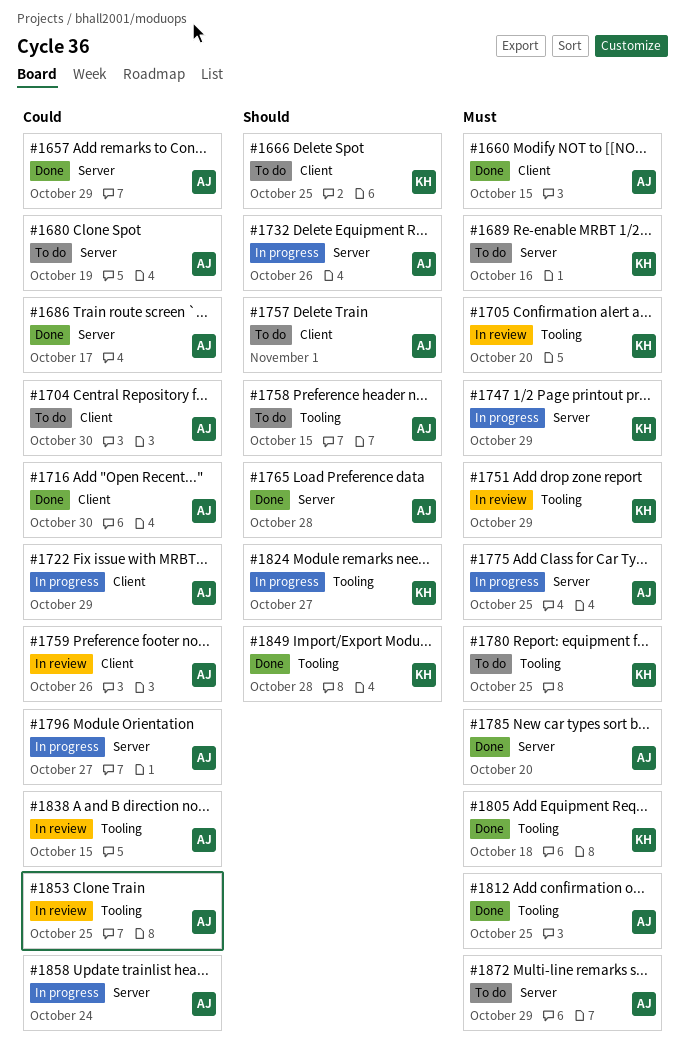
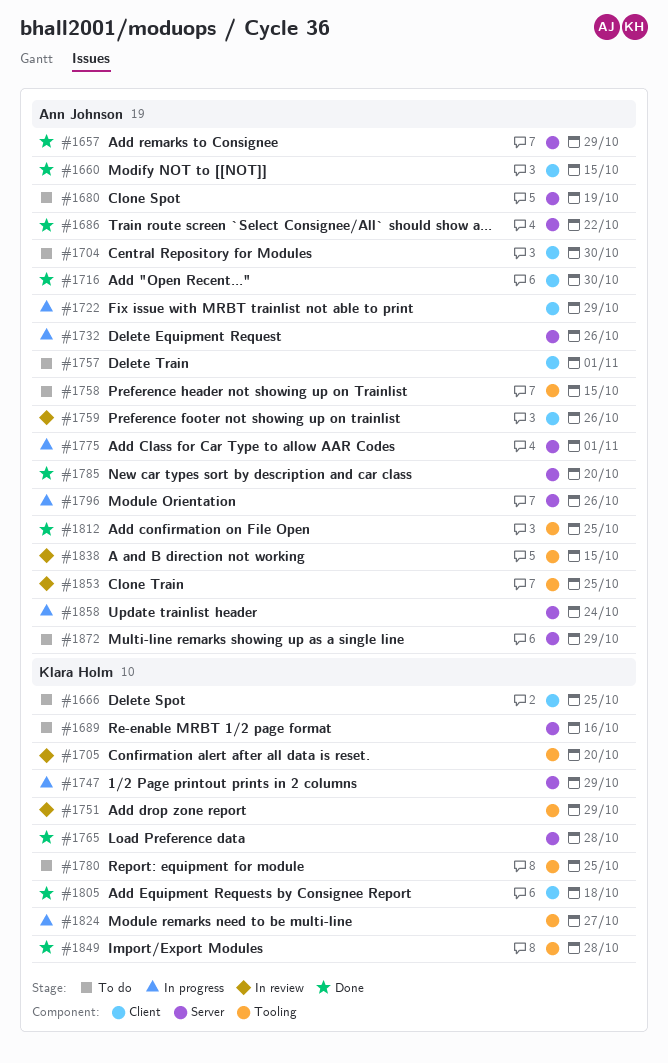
#1686, due: Oct 17 -> Oct 22
#1765, owner: Ann Johnson -> Klara Holm
#1775, due: Oct 25 -> Nov 1
#1796, due: Oct 27 -> Oct 26
#1805, label: Tooling -> Client

